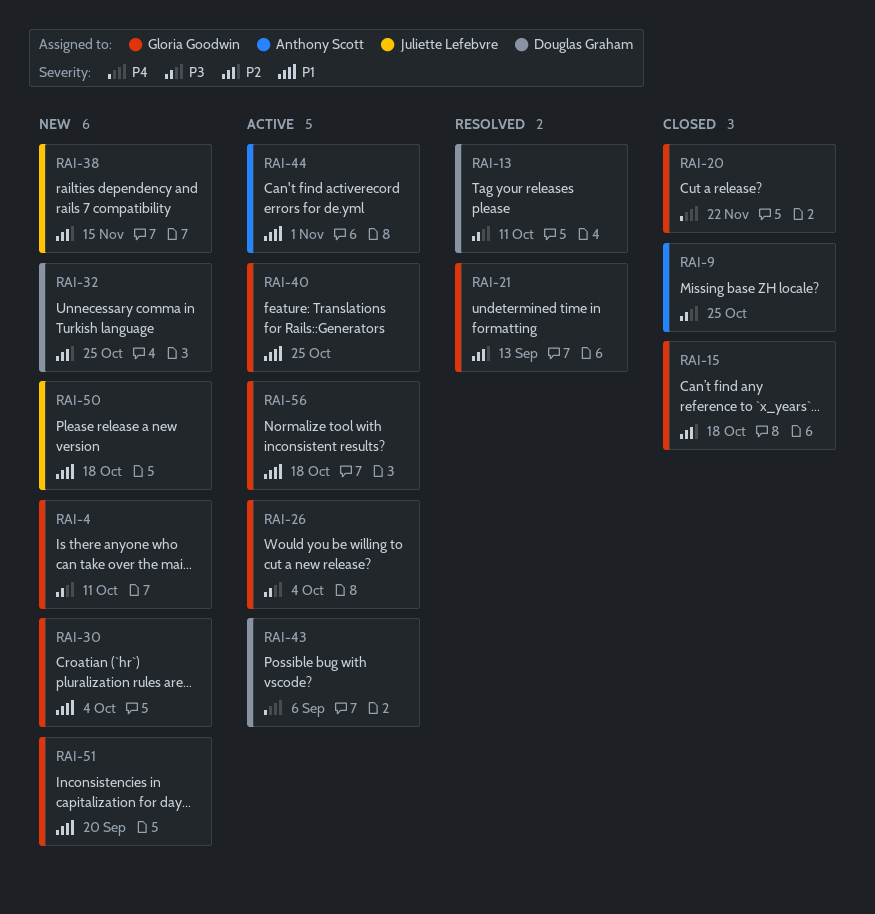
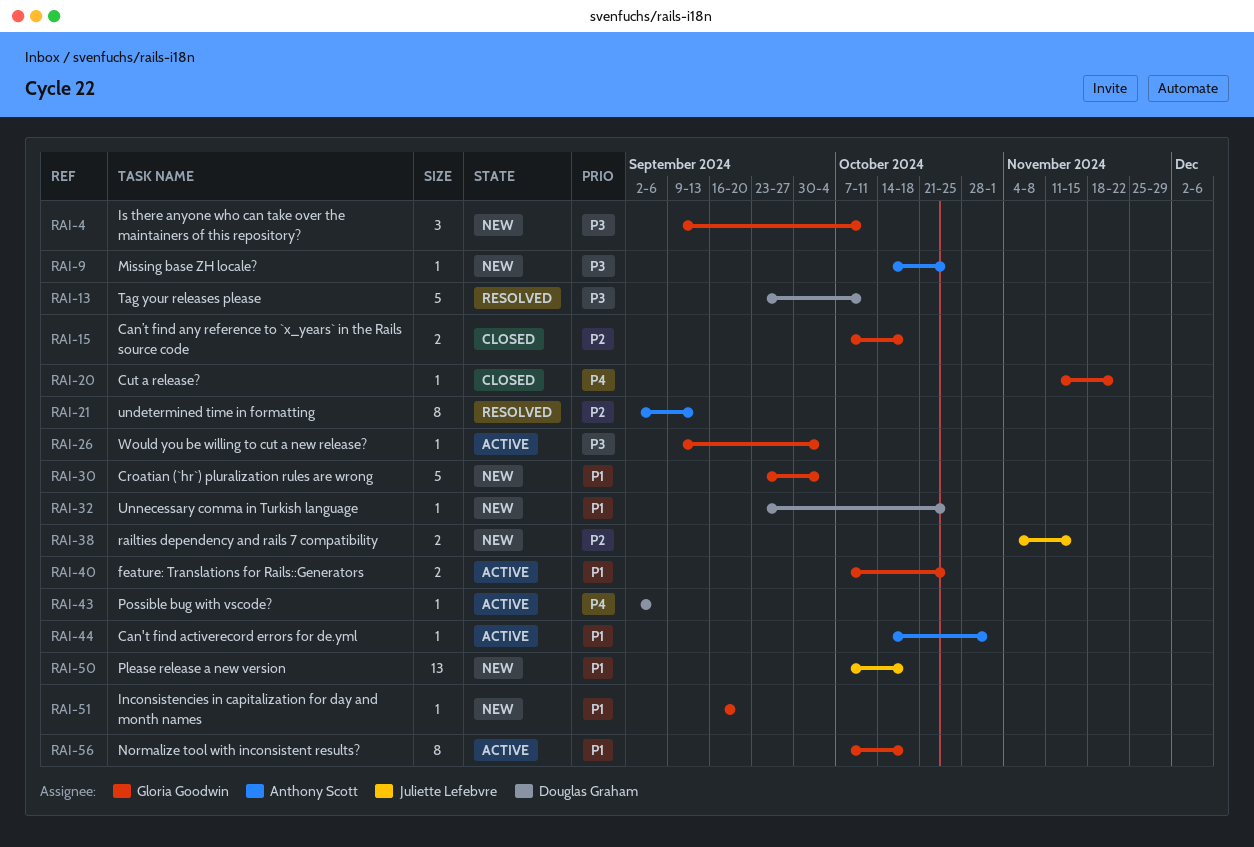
RAI-9, status: Closed -> New
RAI-21, owner: Gloria Goodwin -> Anthony Scott
RAI-32, priority: P2 -> P1

